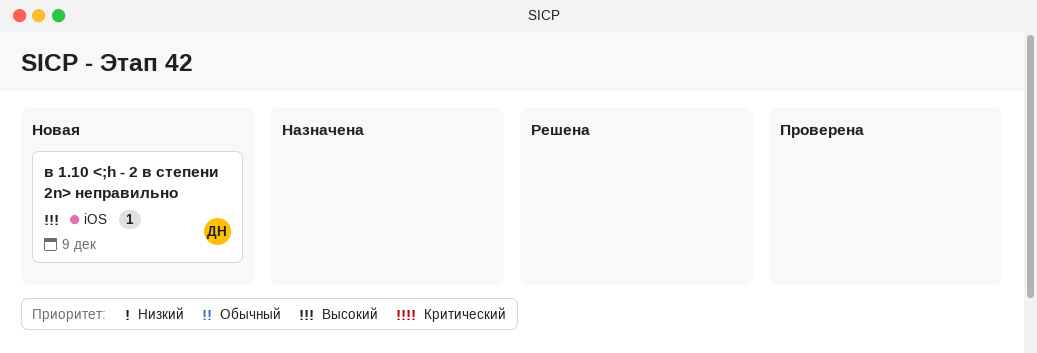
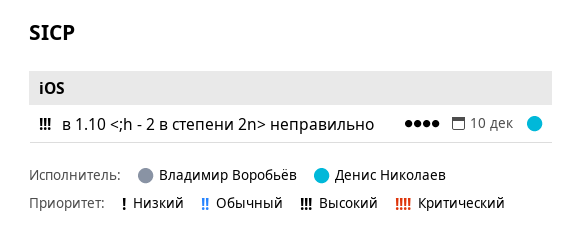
в 1.10 <;h - 2 в степени 2n> неправильно, estimate: 1 -> 4
в 1.10 <;h - 2 в степени 2n> неправильно, due: Dec 9 -> Dec 10

